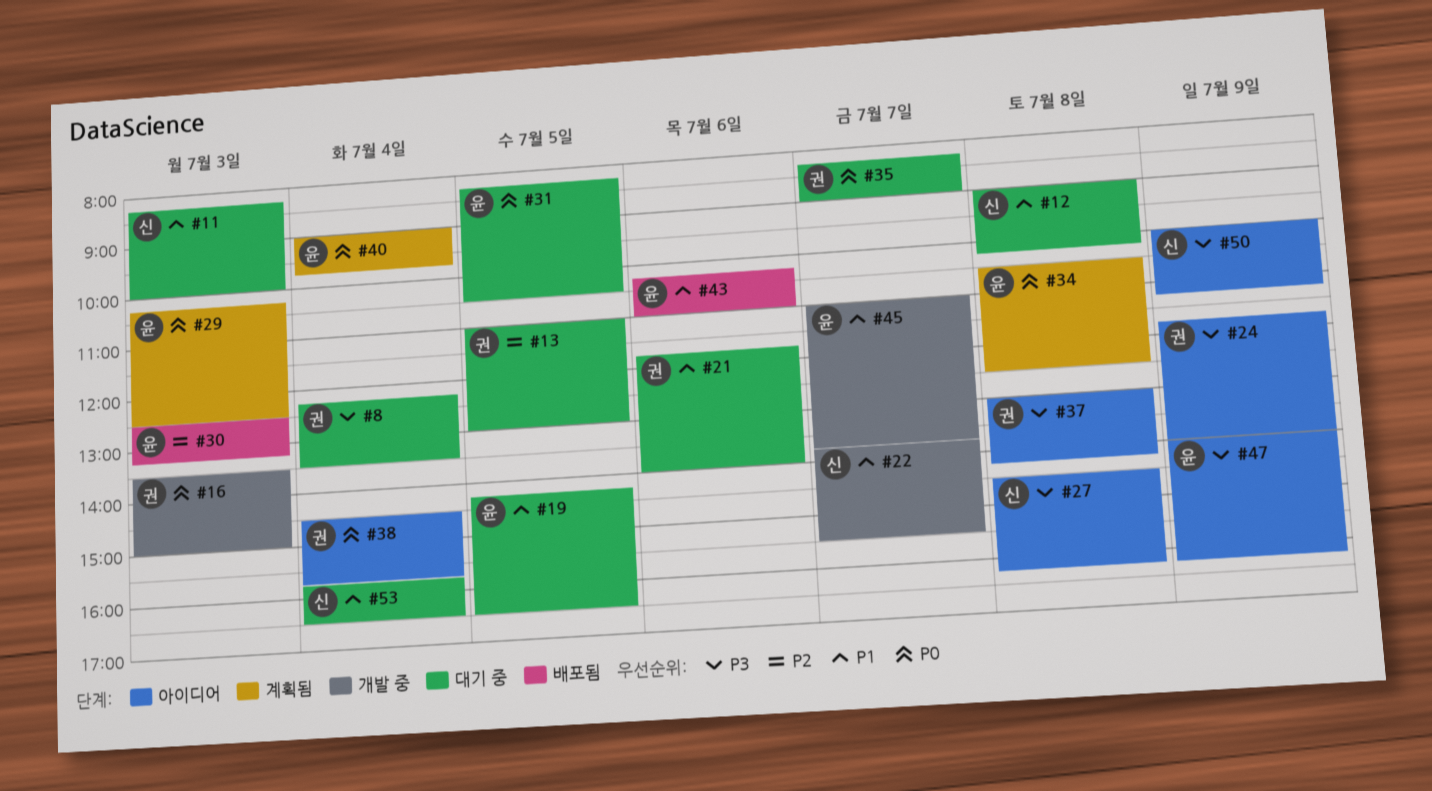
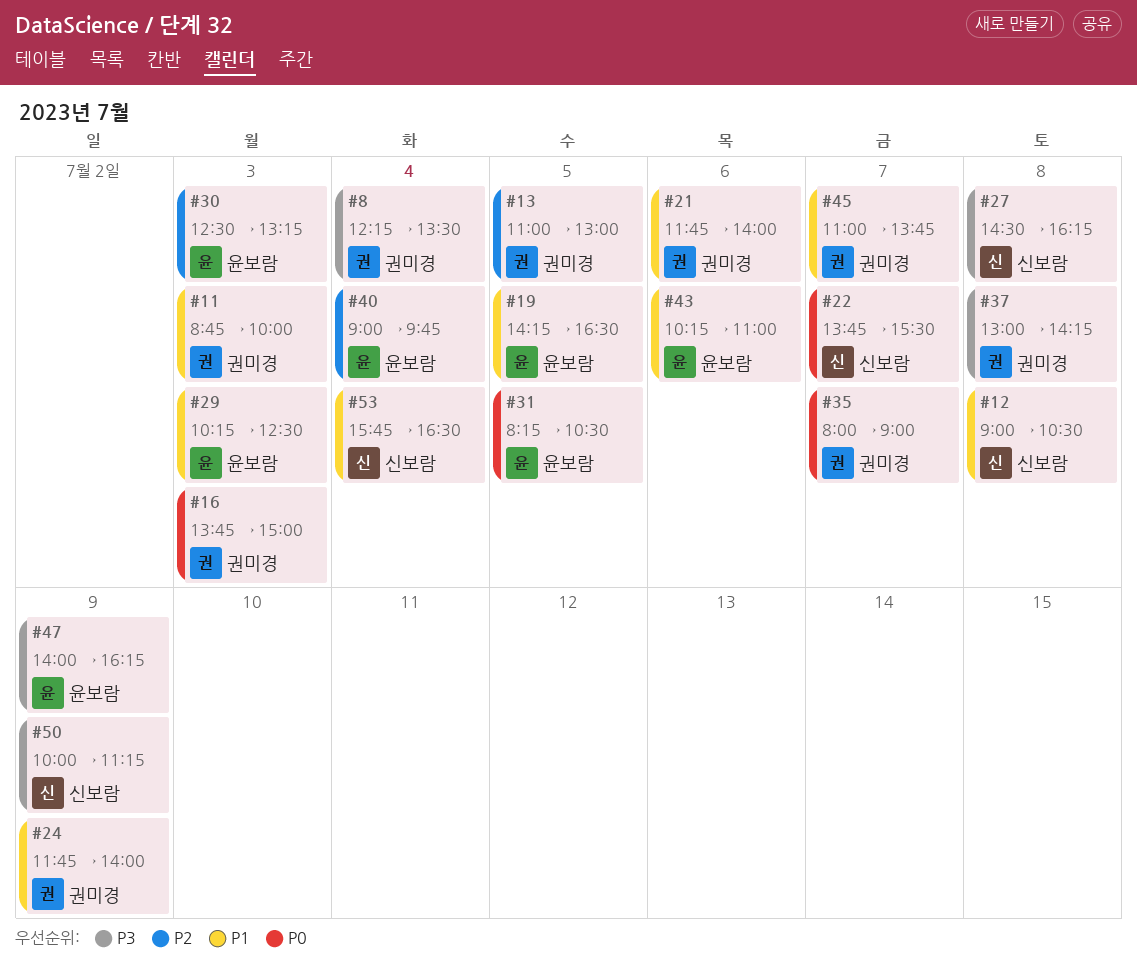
#11, owner: 신보람 -> 권미경
#11, begins: 08:15 -> 08:45
#12, ends: 10:15 -> 10:30
#16, begins: 13:30 -> 13:45
#22, priority: P1 -> P0
#24, priority: P3 -> P1
#29, priority: P0 -> P1
#34: present -> none
#35, begins: 08:15 -> 08:00
#38: present -> none
#40, priority: P0 -> P2
#45, owner: 윤보람 -> 권미경

